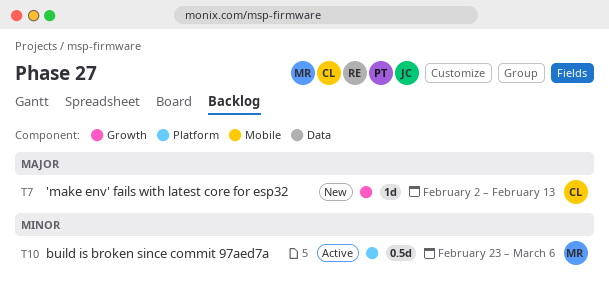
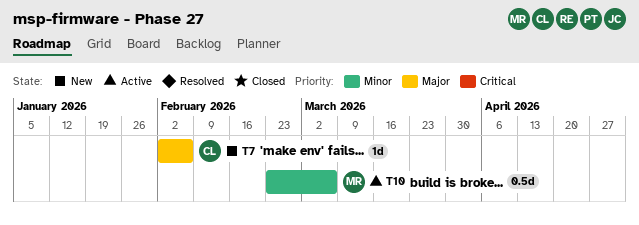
T7, due: Feb 13 -> Feb 6

